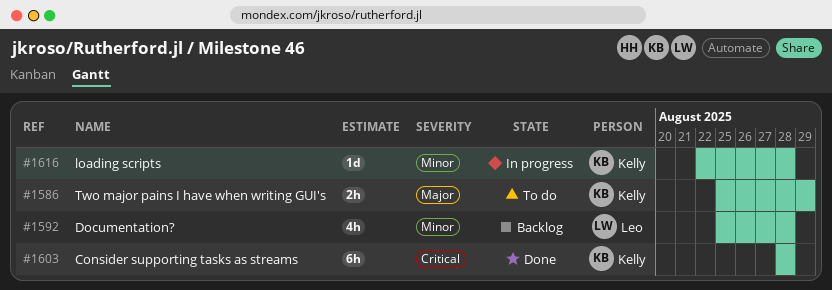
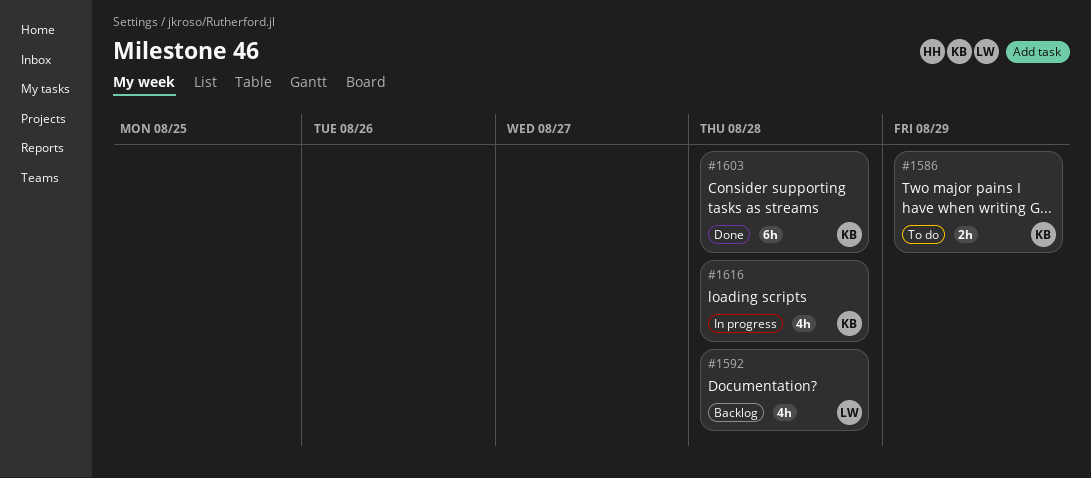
#1616, estimate: 1d -> 4h

